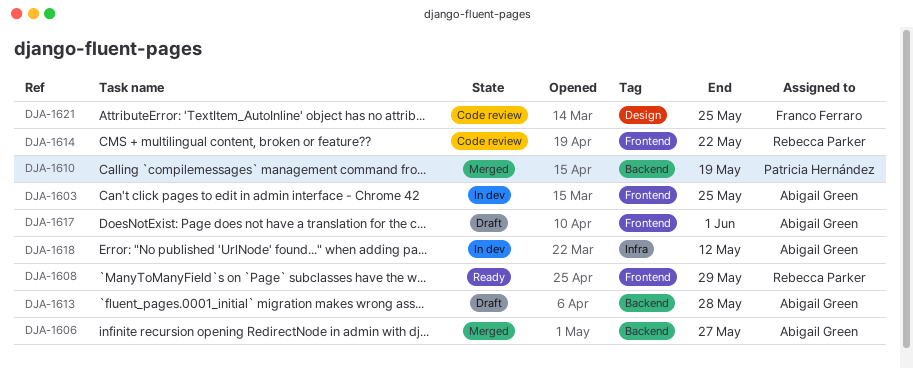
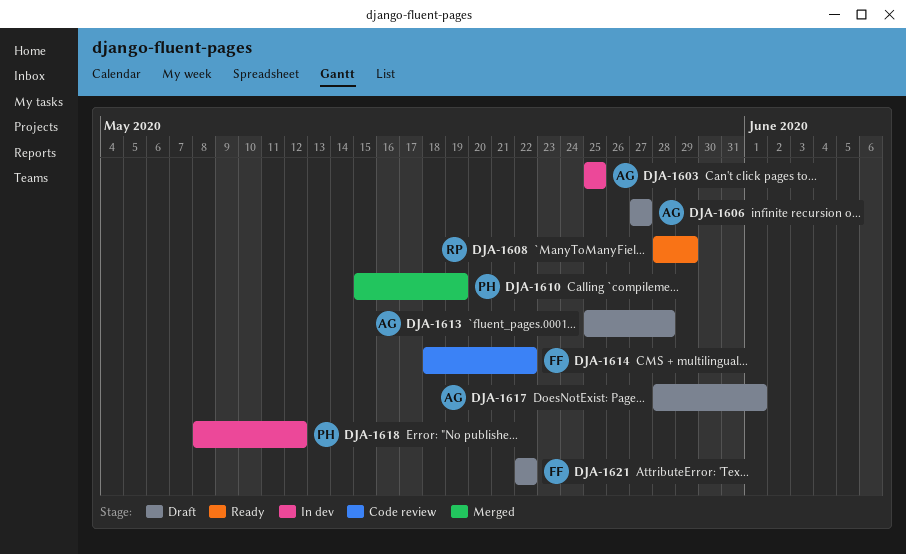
DJA-1606, status: Merged -> Draft
DJA-1614, owner: Rebecca Parker -> Franco Ferraro
DJA-1618, owner: Abigail Green -> Patricia Hernández
DJA-1621, status: Code review -> Draft
DJA-1621, due: May 25 -> May 22

